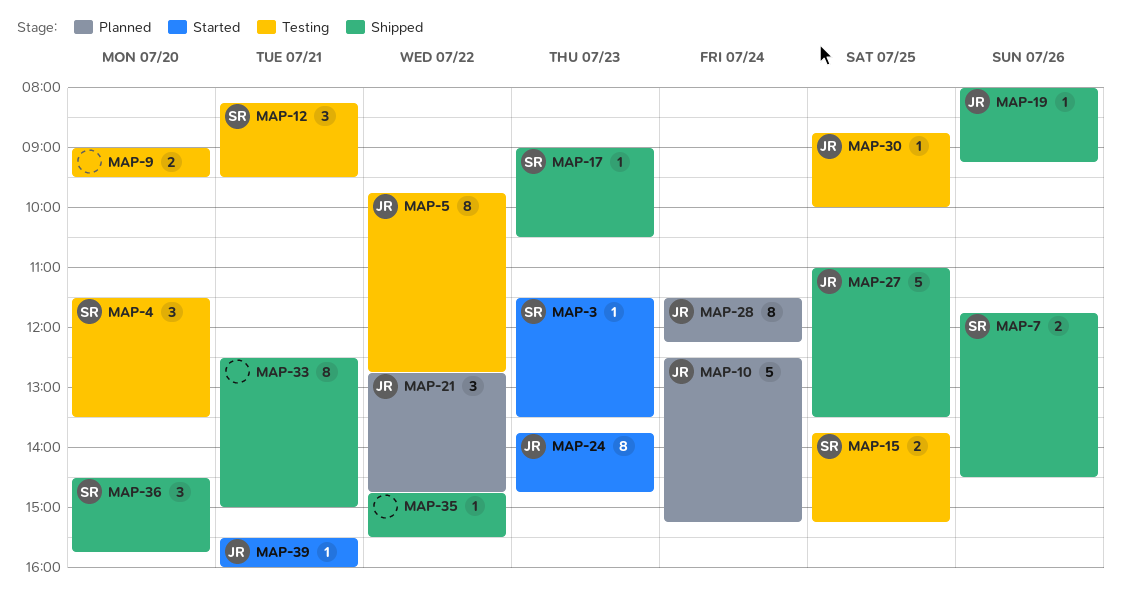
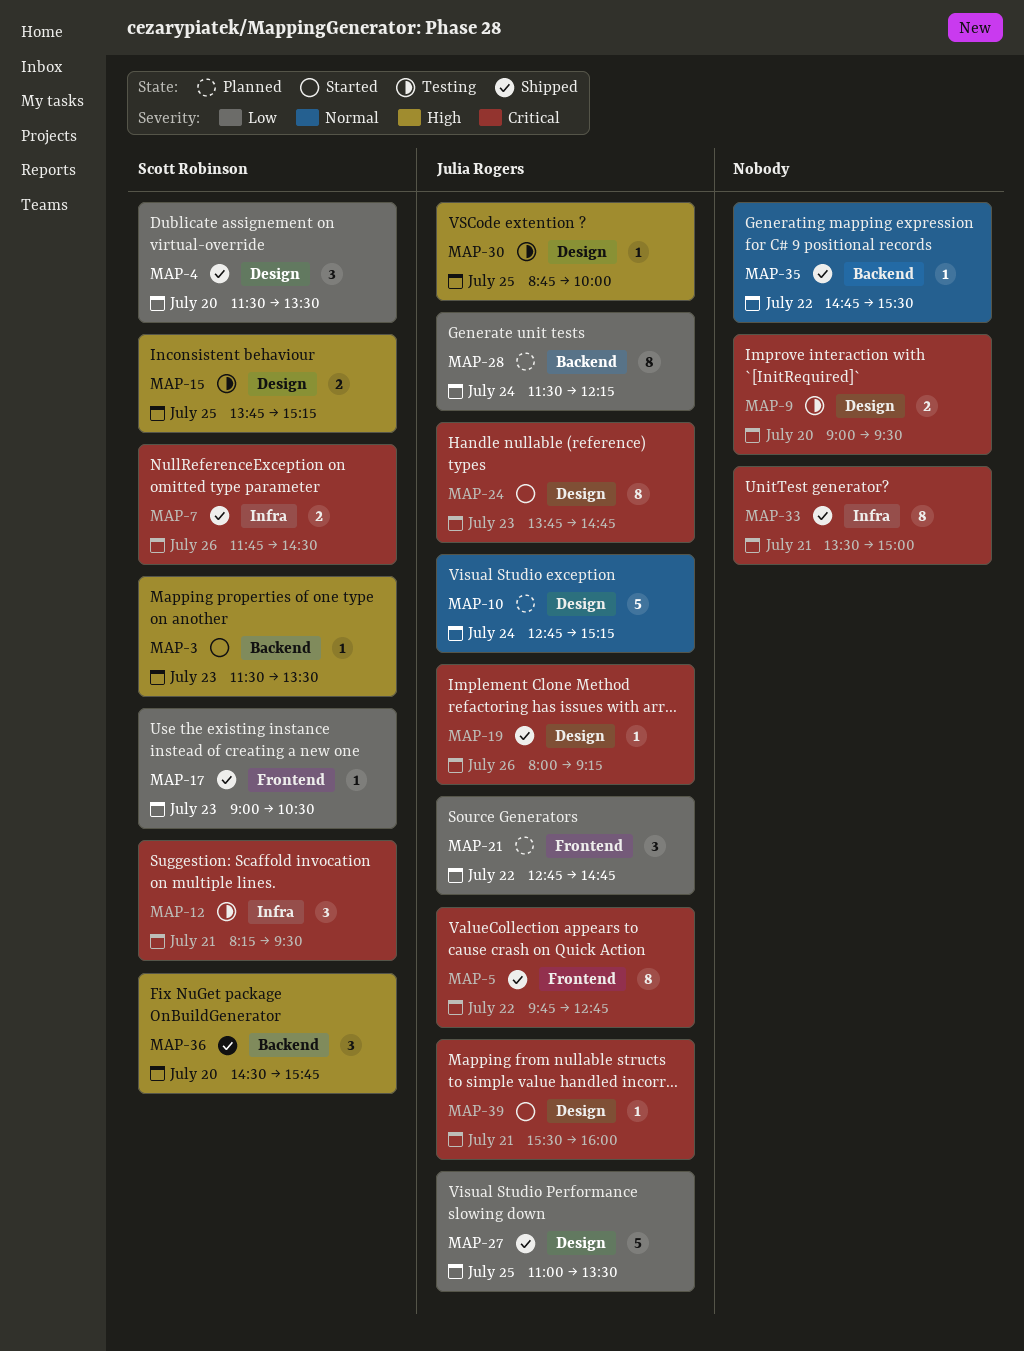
MAP-4, status: Testing -> Shipped
MAP-5, status: Testing -> Shipped
MAP-10, begins: 12:30 -> 12:45
MAP-33, begins: 12:30 -> 13:30

